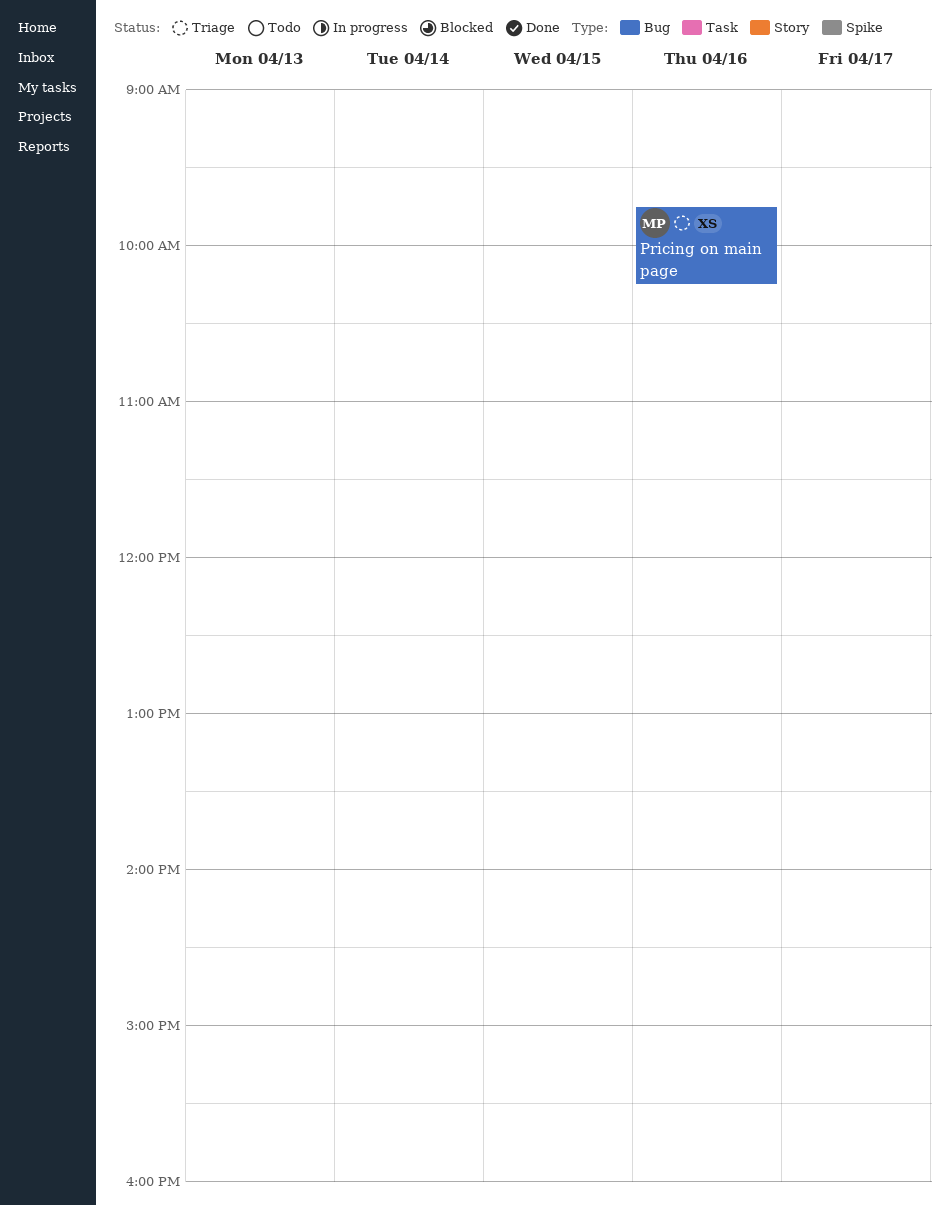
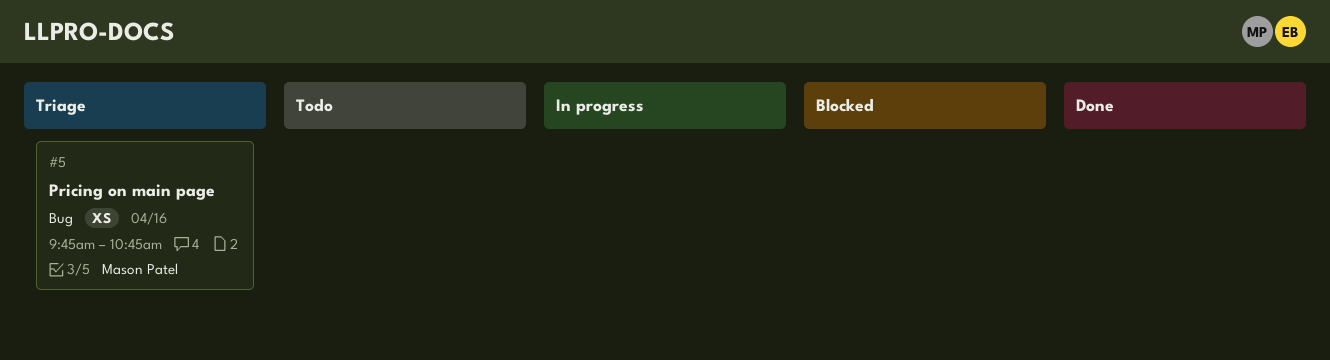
Pricing on main page, ends: 10:15 -> 10:45

